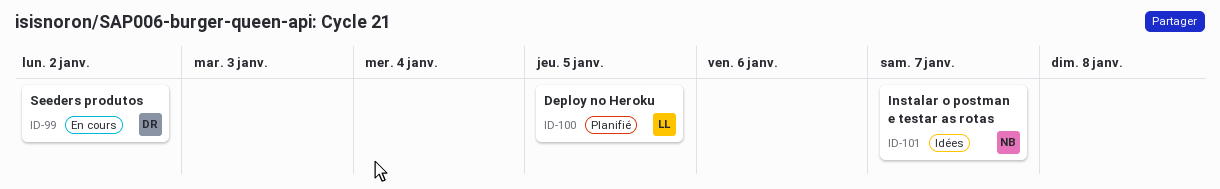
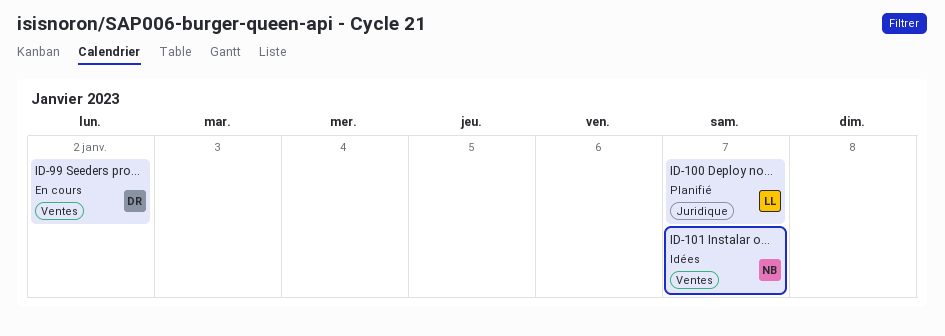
ID-100, due: Jan 5 -> Jan 7

